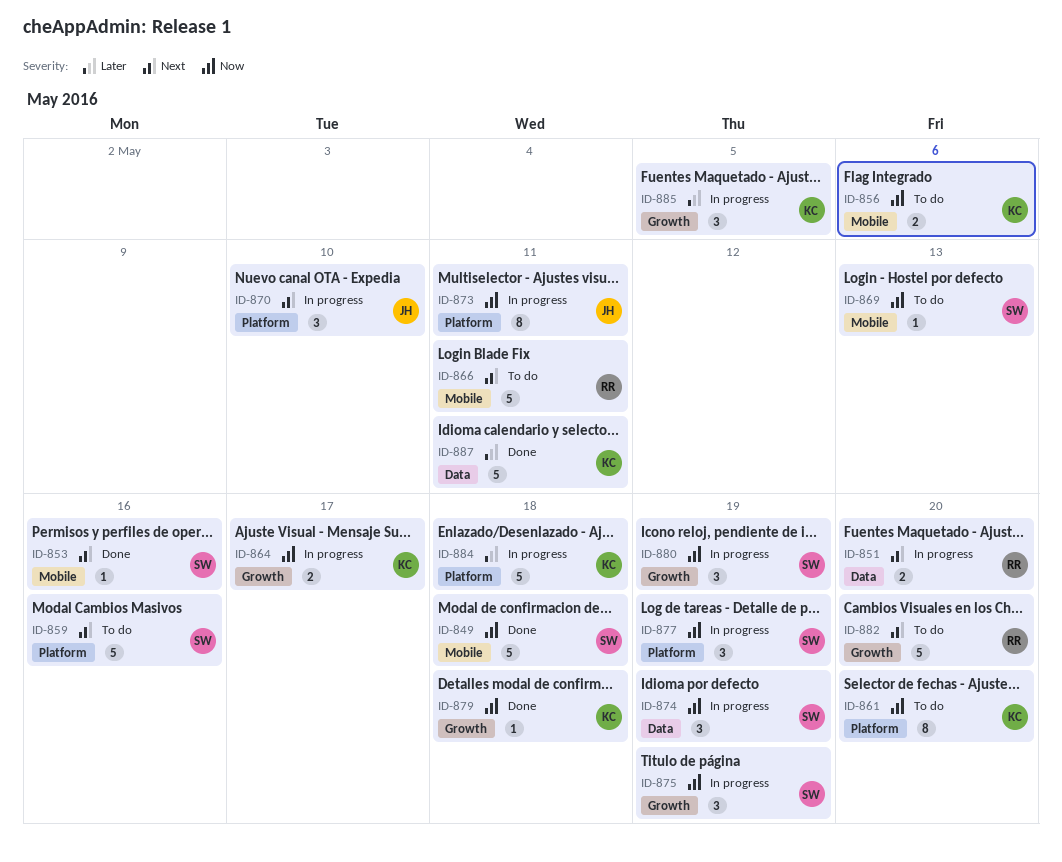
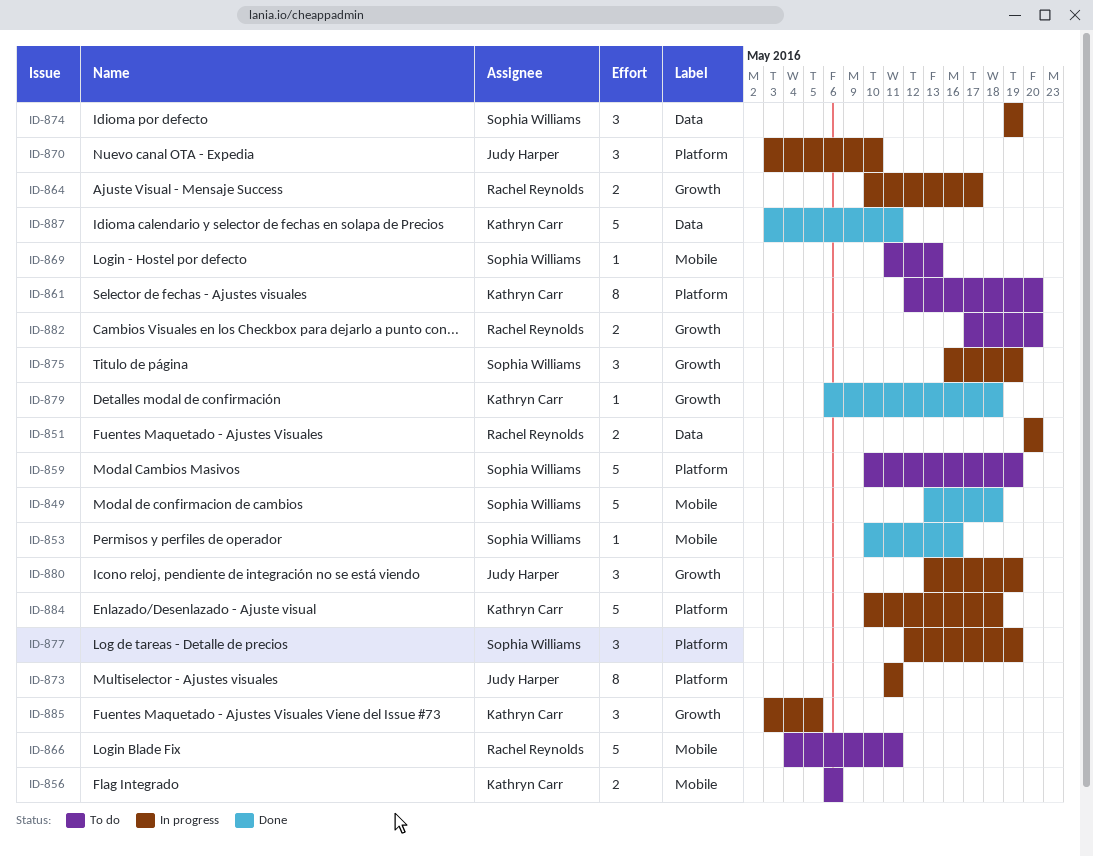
ID-859, due: May 16 -> May 19
ID-864, owner: Kathryn Carr -> Rachel Reynolds
ID-880, owner: Sophia Williams -> Judy Harper
ID-882, estimate: 5 -> 2

